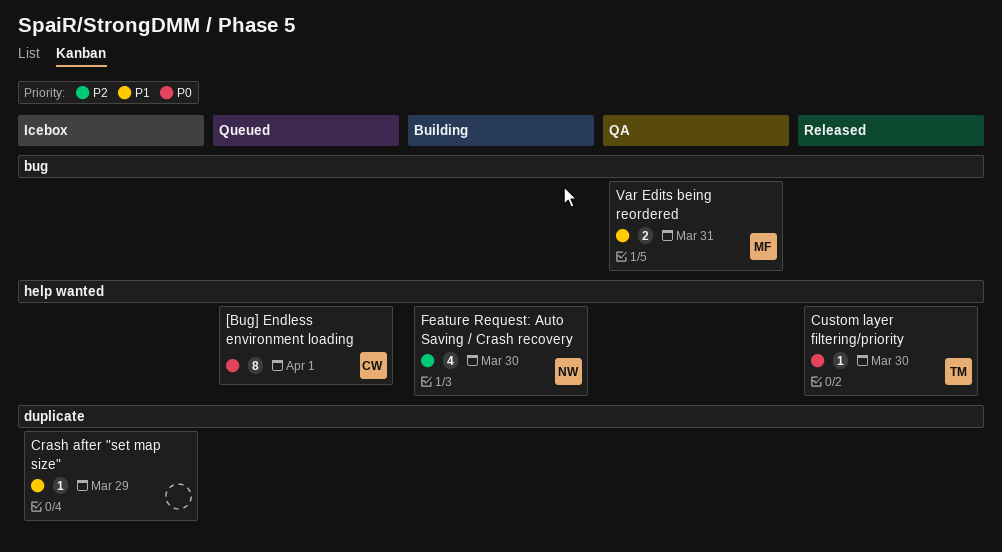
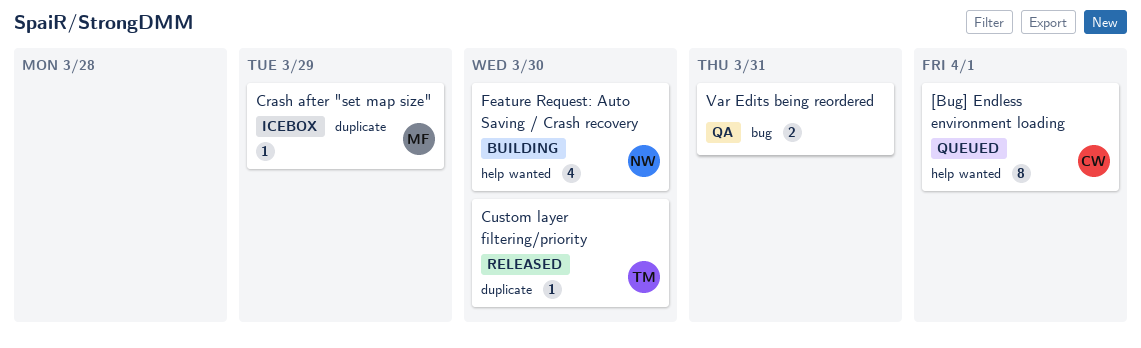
Crash after "set map size", owner: none -> MF
Custom layer filtering/priority, label: help wanted -> duplicate
Var Edits being reordered, owner: MF -> none

